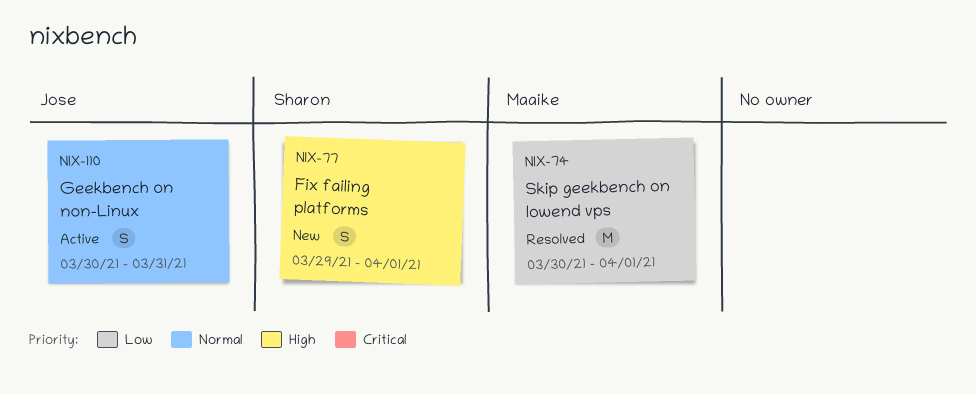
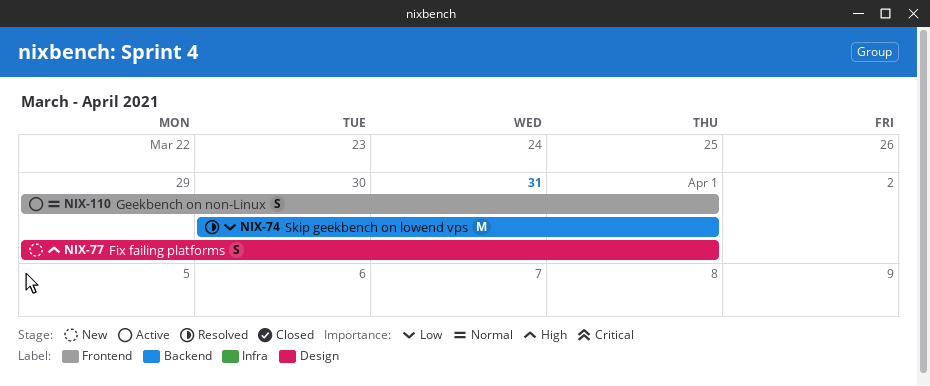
NIX-110, start: Mar 30 -> Mar 29
NIX-110, due: Mar 31 -> Apr 1

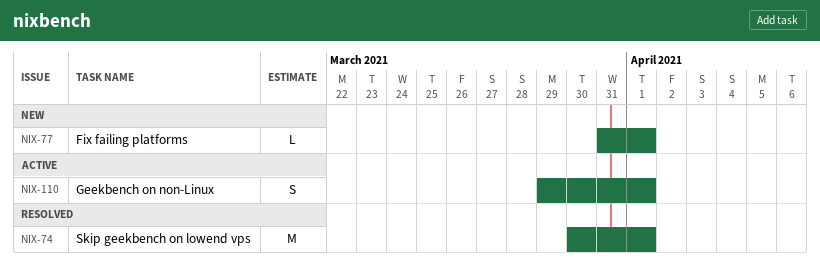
NIX-77, estimate: S -> L
NIX-77, start: Mar 29 -> Mar 31

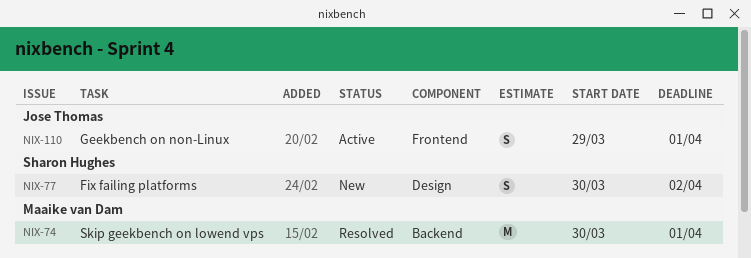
NIX-77, estimate: L -> S
NIX-77, start: Mar 31 -> Mar 30
NIX-77, due: Apr 1 -> Apr 2

